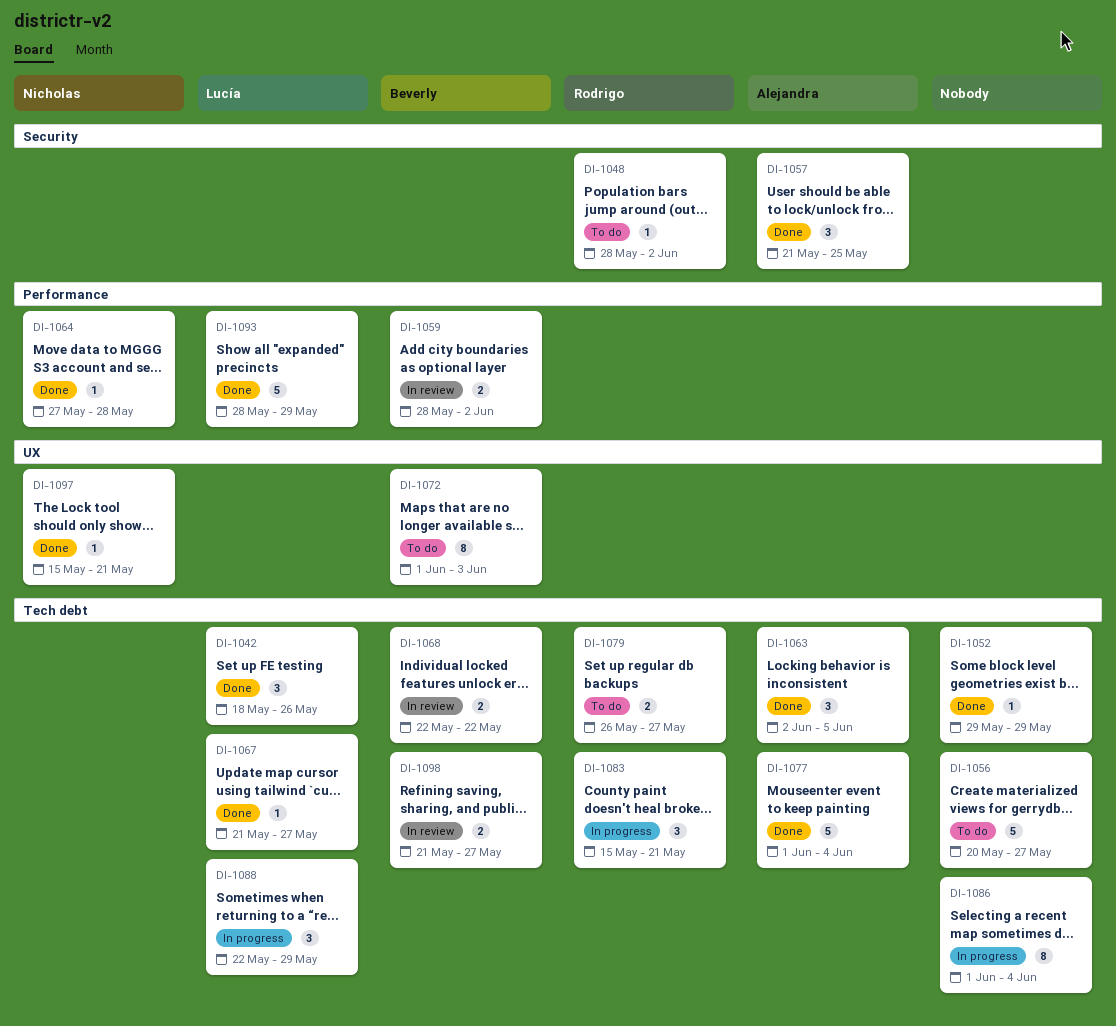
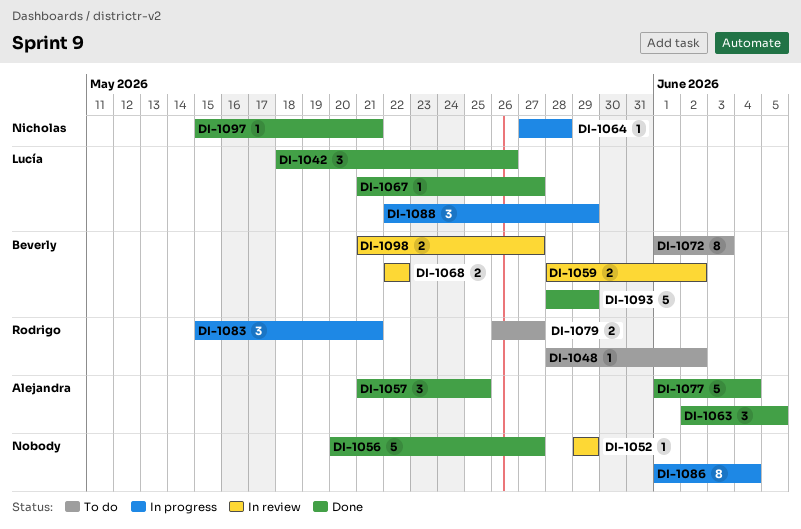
DI-1052, status: Done -> In review
DI-1056, status: To do -> Done
DI-1064, status: Done -> In progress
DI-1093, owner: Lucía -> Beverly

